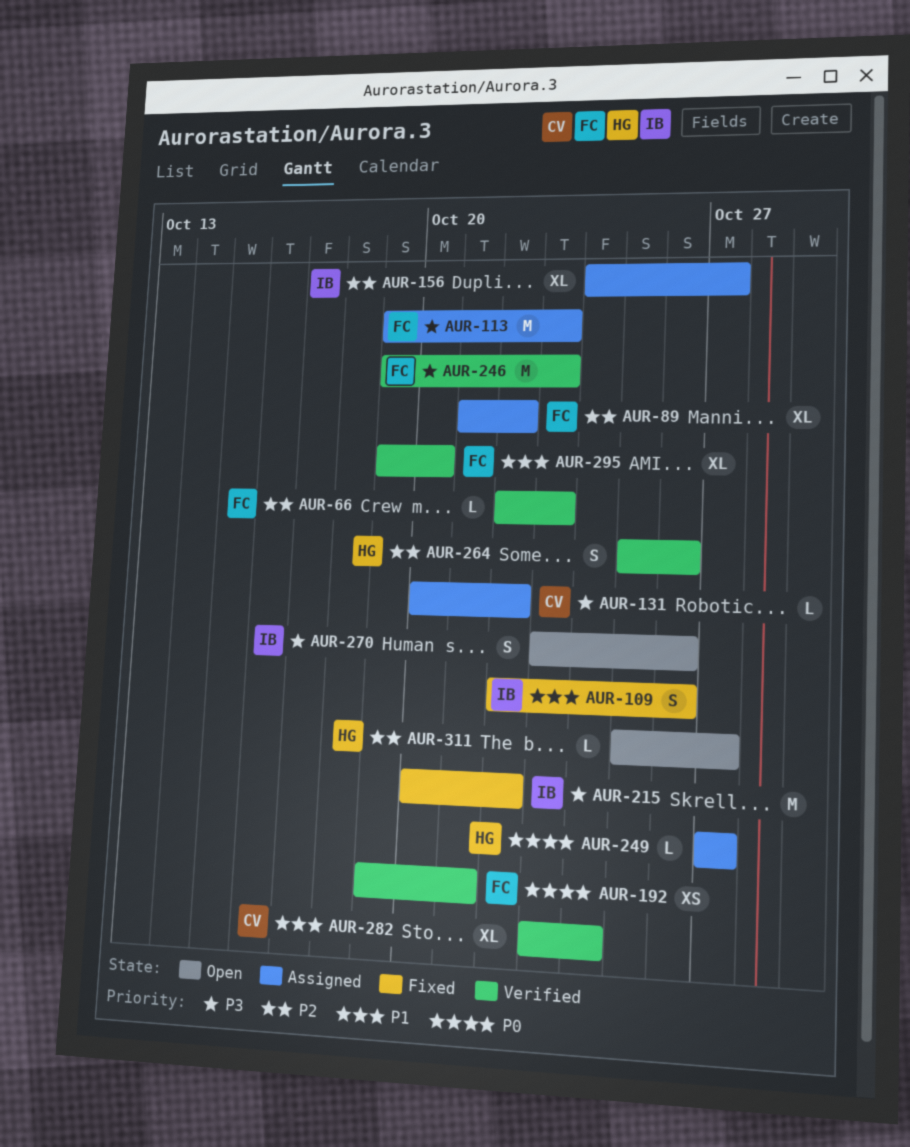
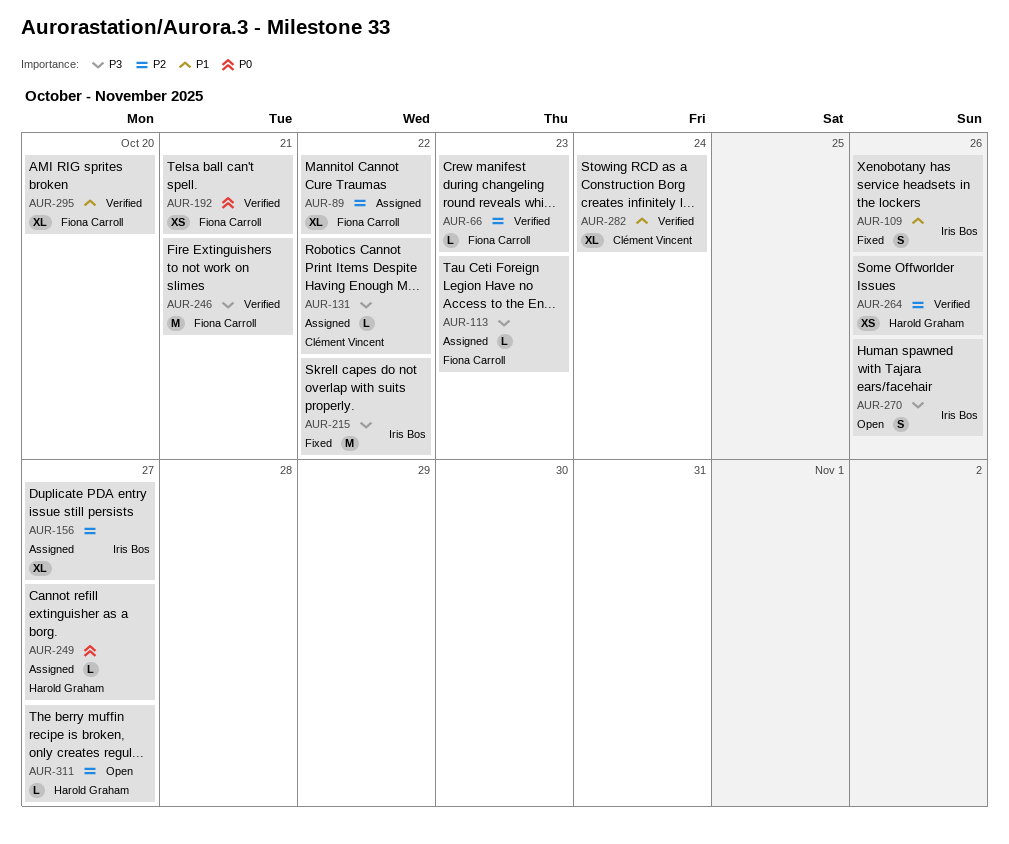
AUR-113, estimate: M -> L
AUR-246, due: Oct 23 -> Oct 21
AUR-264, estimate: S -> XS

